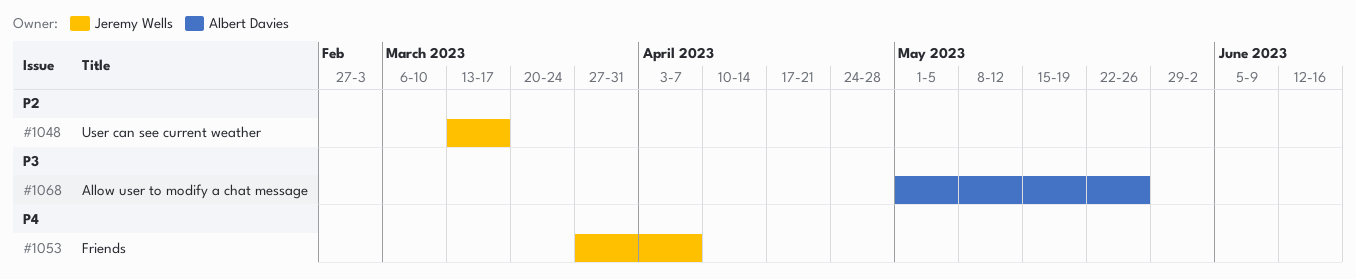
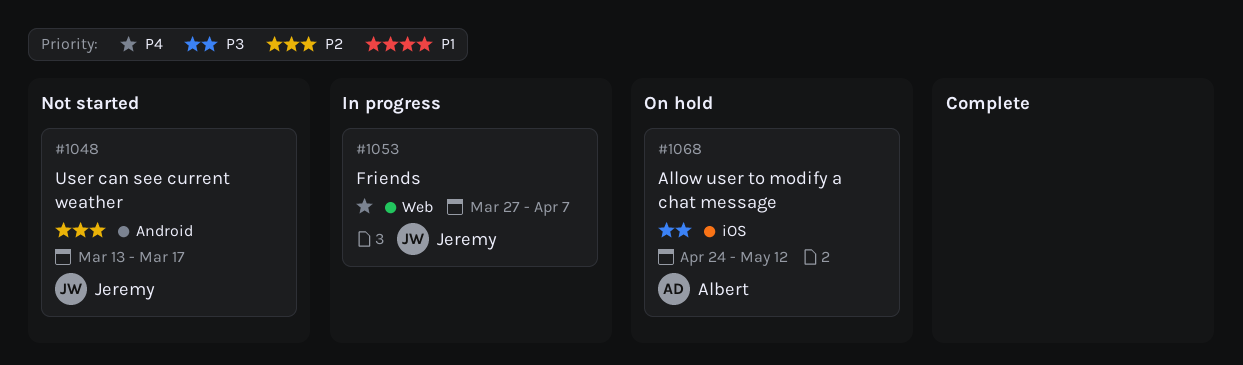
#1068, start: May 1 -> Apr 24
#1068, due: May 26 -> May 12

